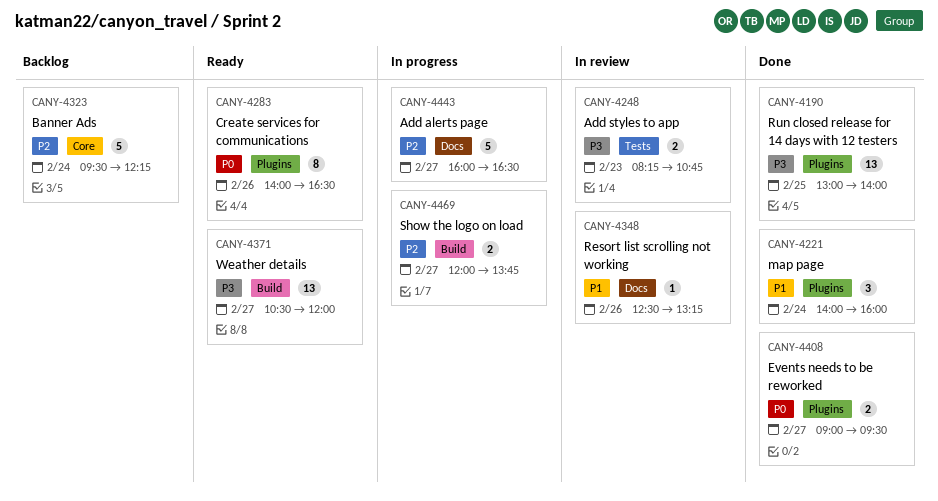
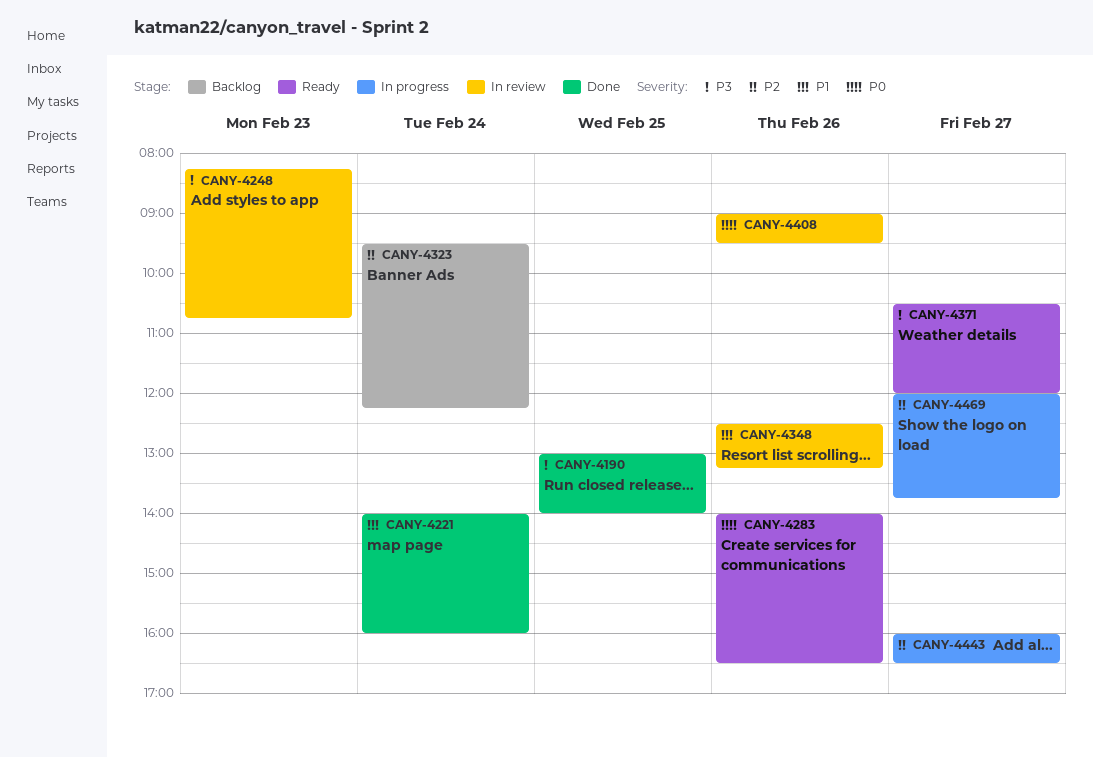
CANY-4408, status: Done -> In review
CANY-4408, day: Feb 27 -> Feb 26

